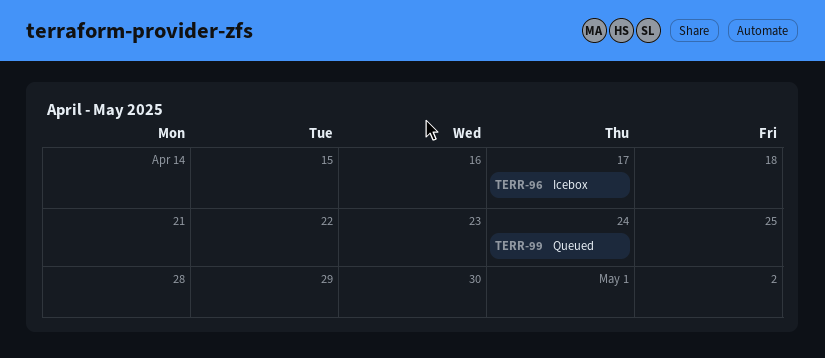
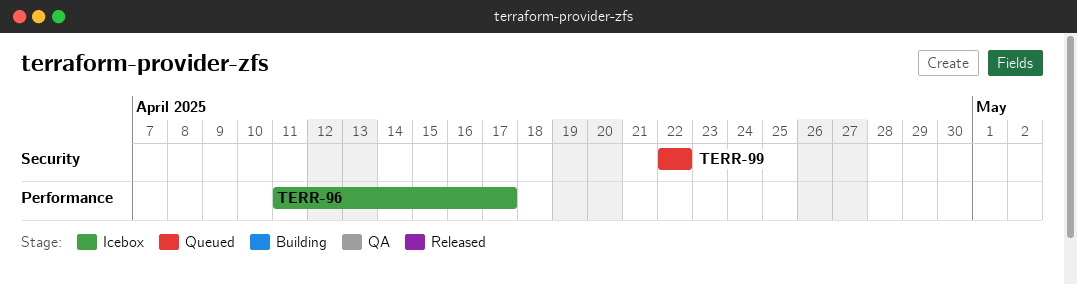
TERR-99, due: Apr 24 -> Apr 22

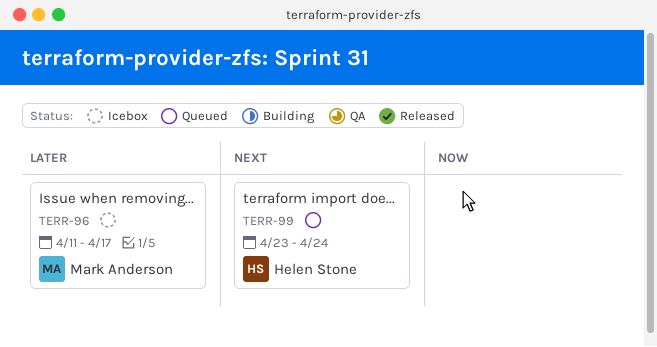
TERR-99, start: Apr 22 -> Apr 23
TERR-99, due: Apr 22 -> Apr 24

